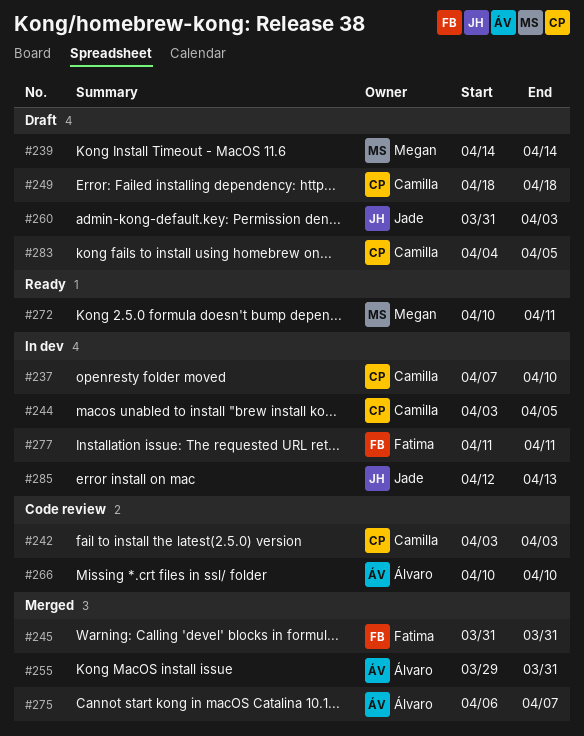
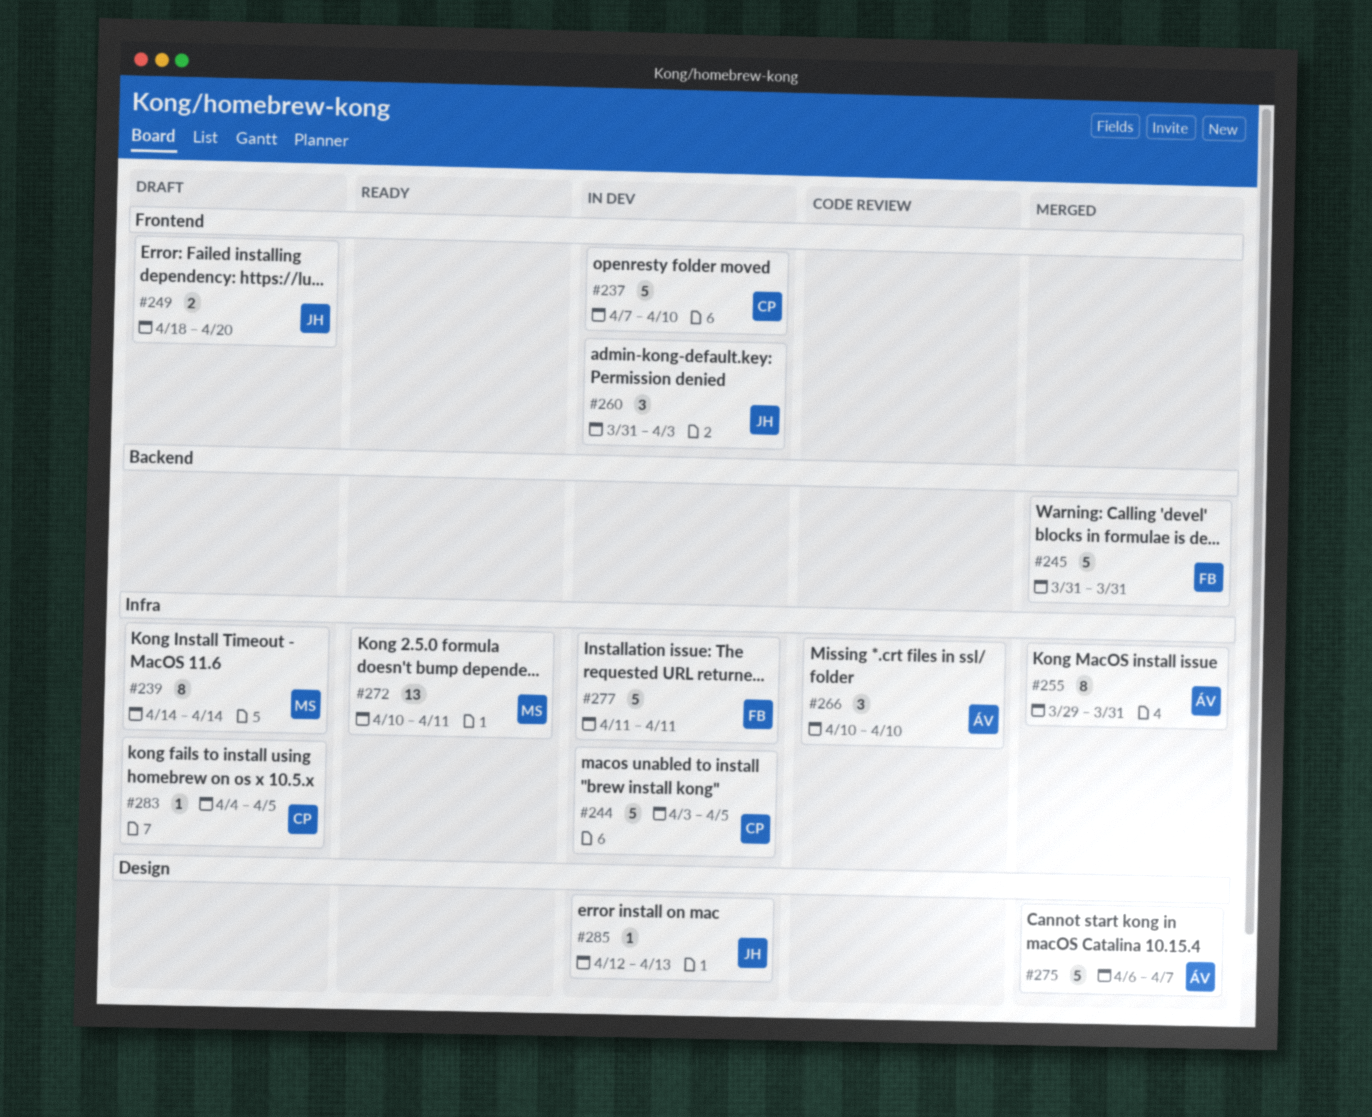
#242: present -> none
#249, owner: Camilla -> Jade
#249, due: Apr 18 -> Apr 20
#260, status: Draft -> In dev

